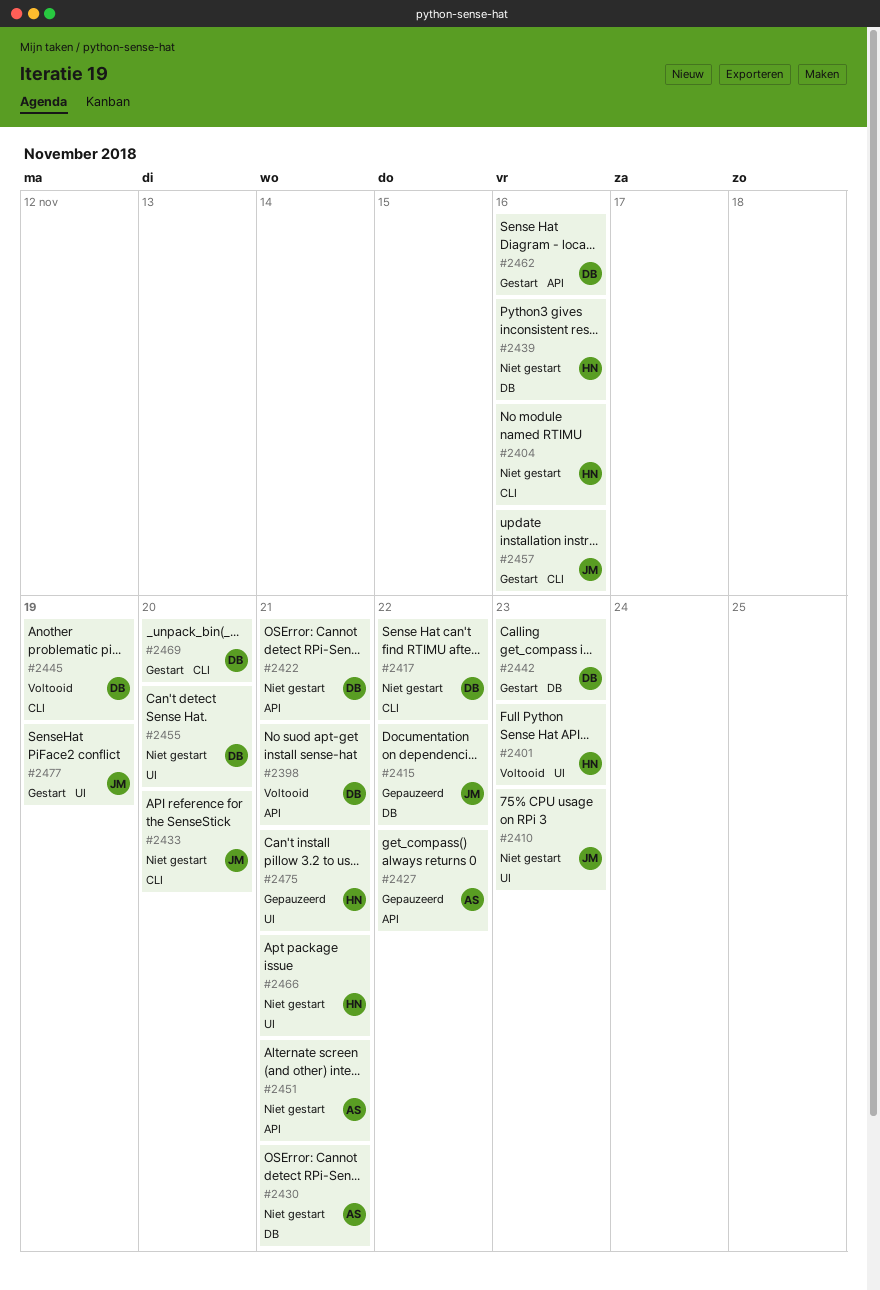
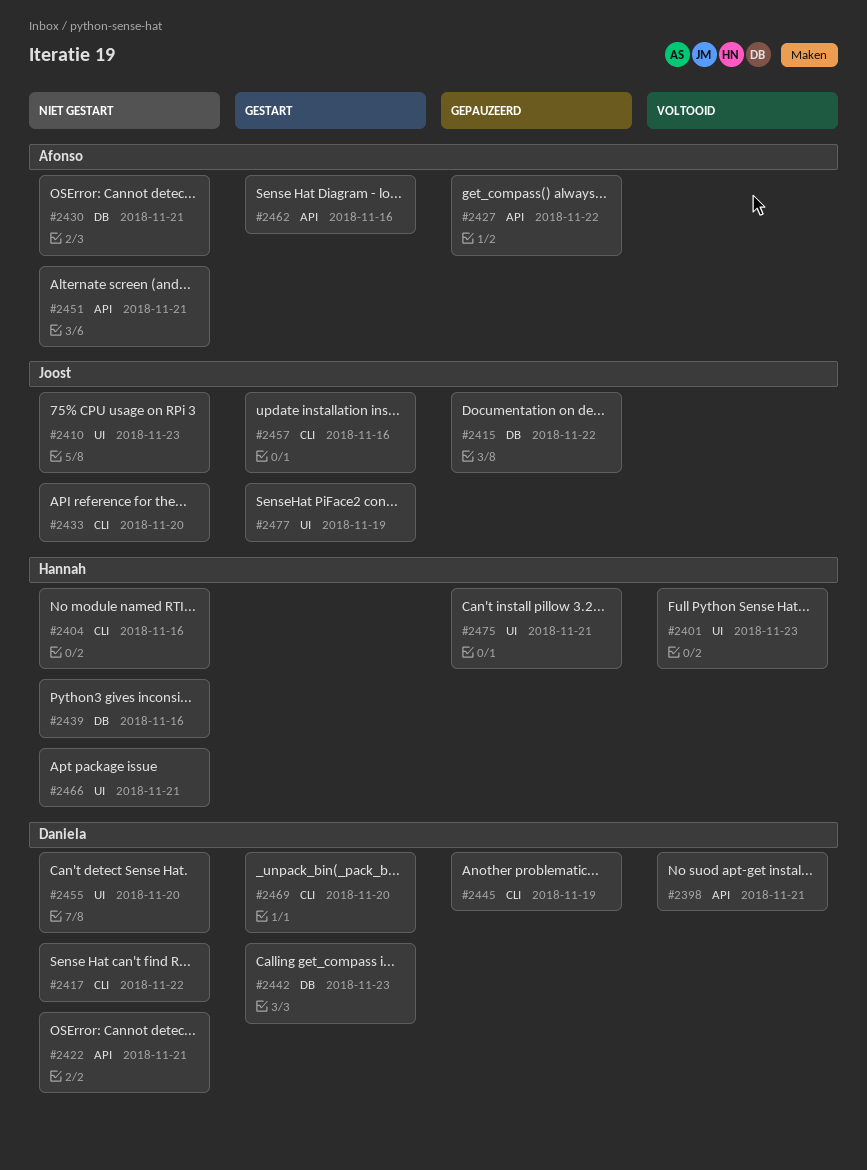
#2445, status: Voltooid -> Gepauzeerd
#2462, owner: Daniela -> Afonso

